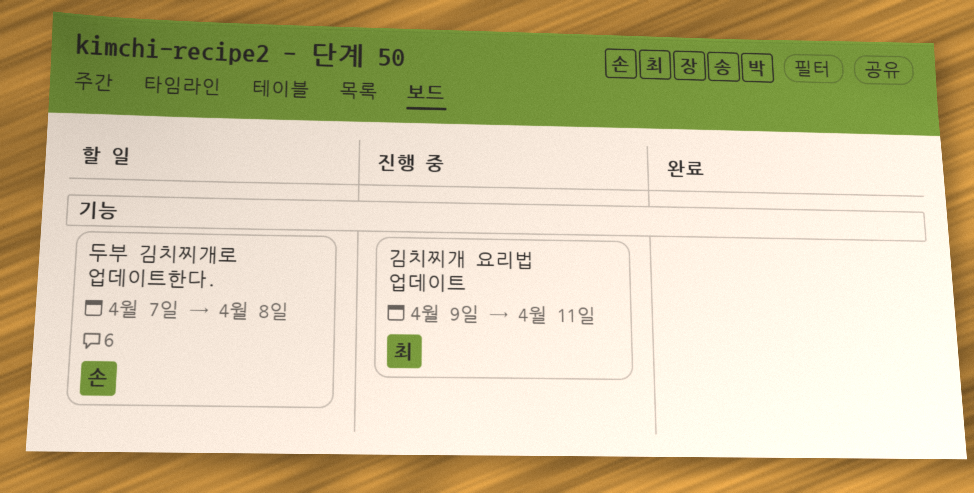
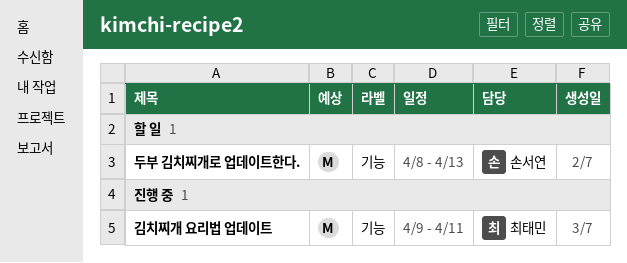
두부 김치찌개로 업데이트한다., start: Apr 7 -> Apr 8
두부 김치찌개로 업데이트한다., due: Apr 8 -> Apr 13

